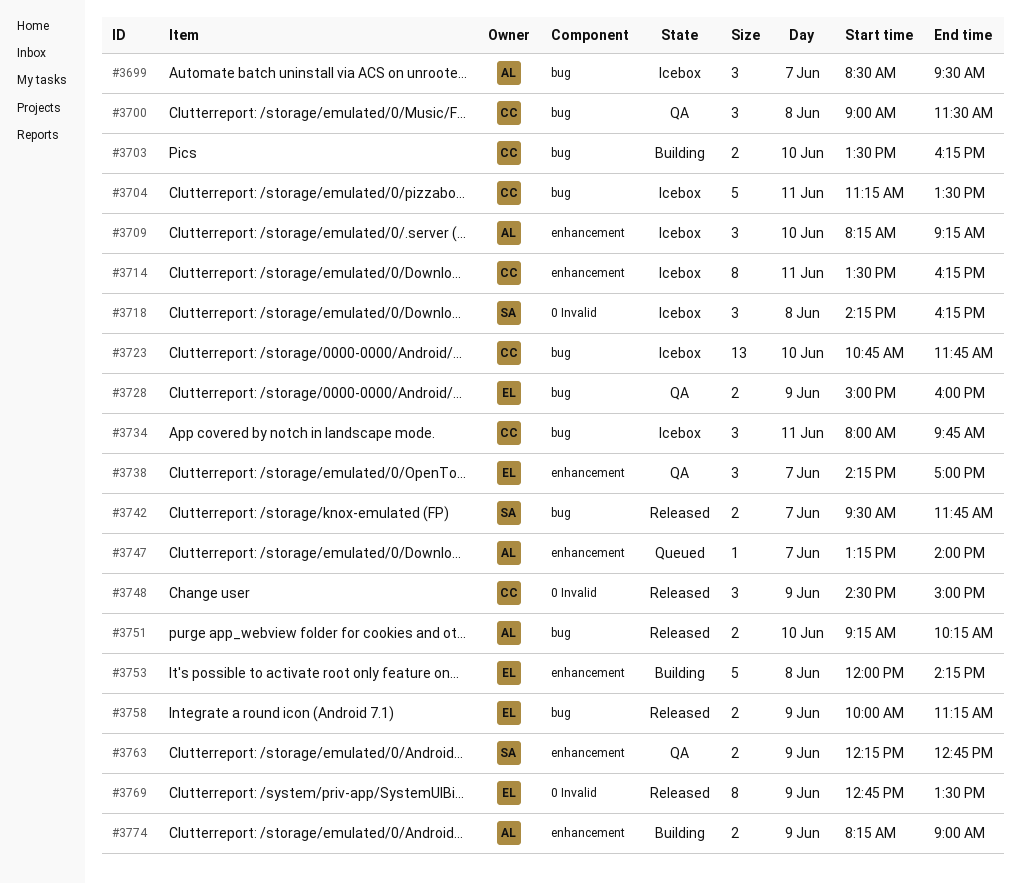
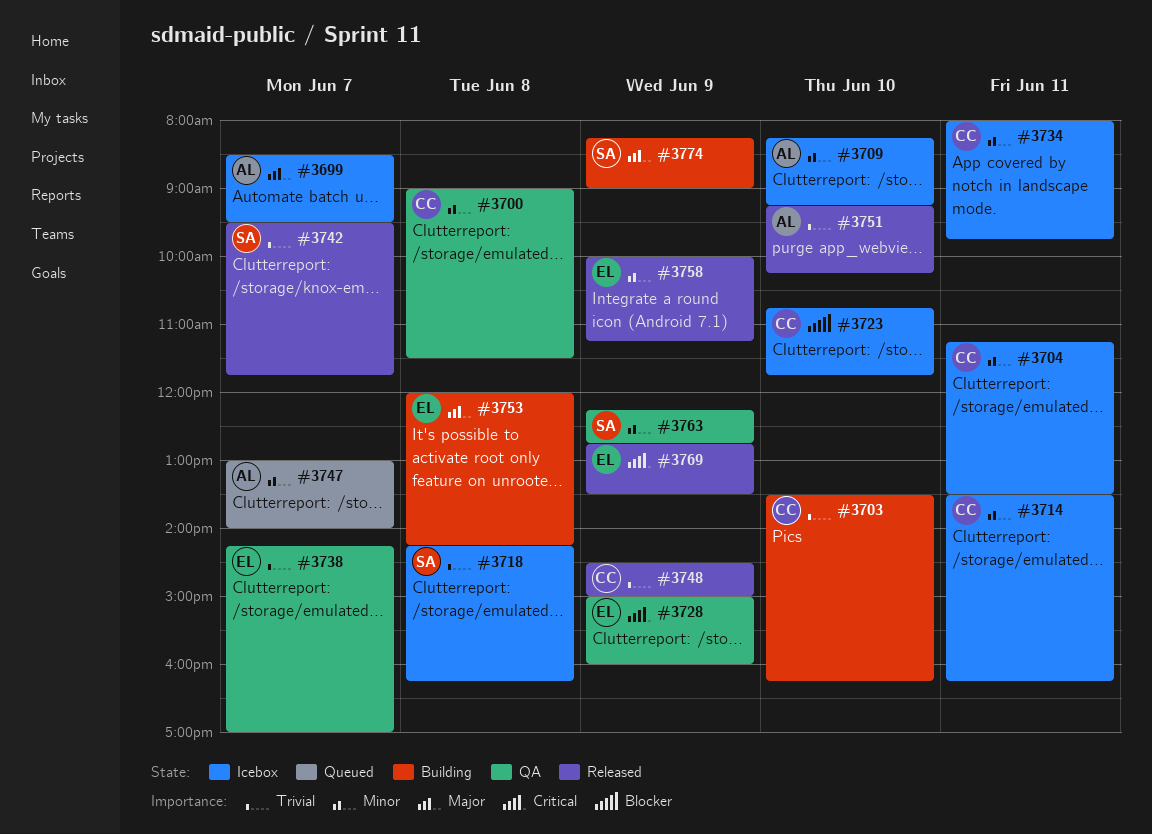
#3747, begins: 13:15 -> 13:00
#3774, owner: AL -> SA

